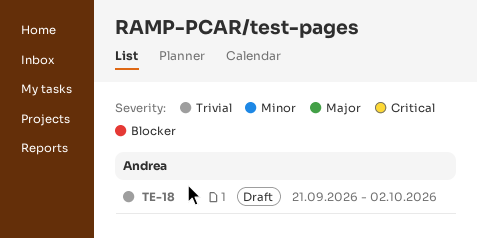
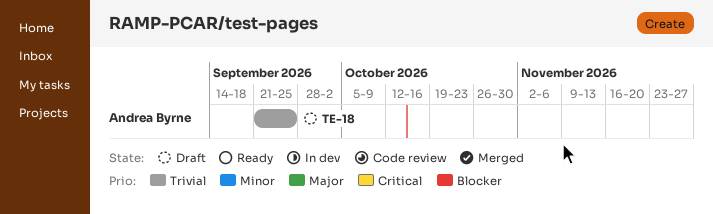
TE-18, due: Oct 2 -> Sep 25

